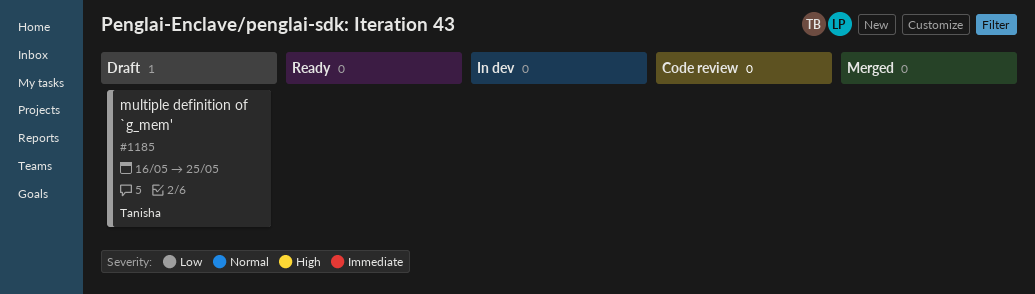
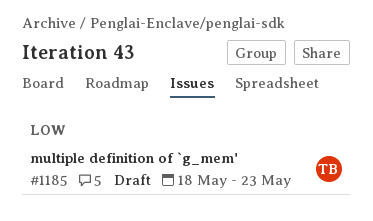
#1185, start: May 16 -> May 18
#1185, due: May 25 -> May 23

